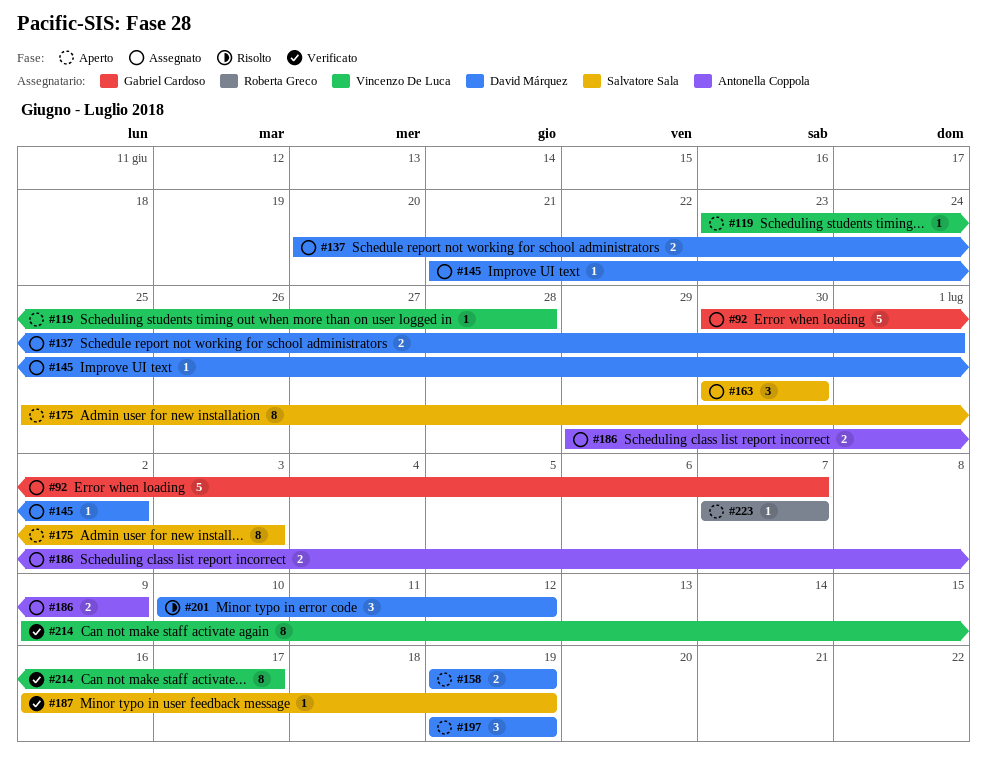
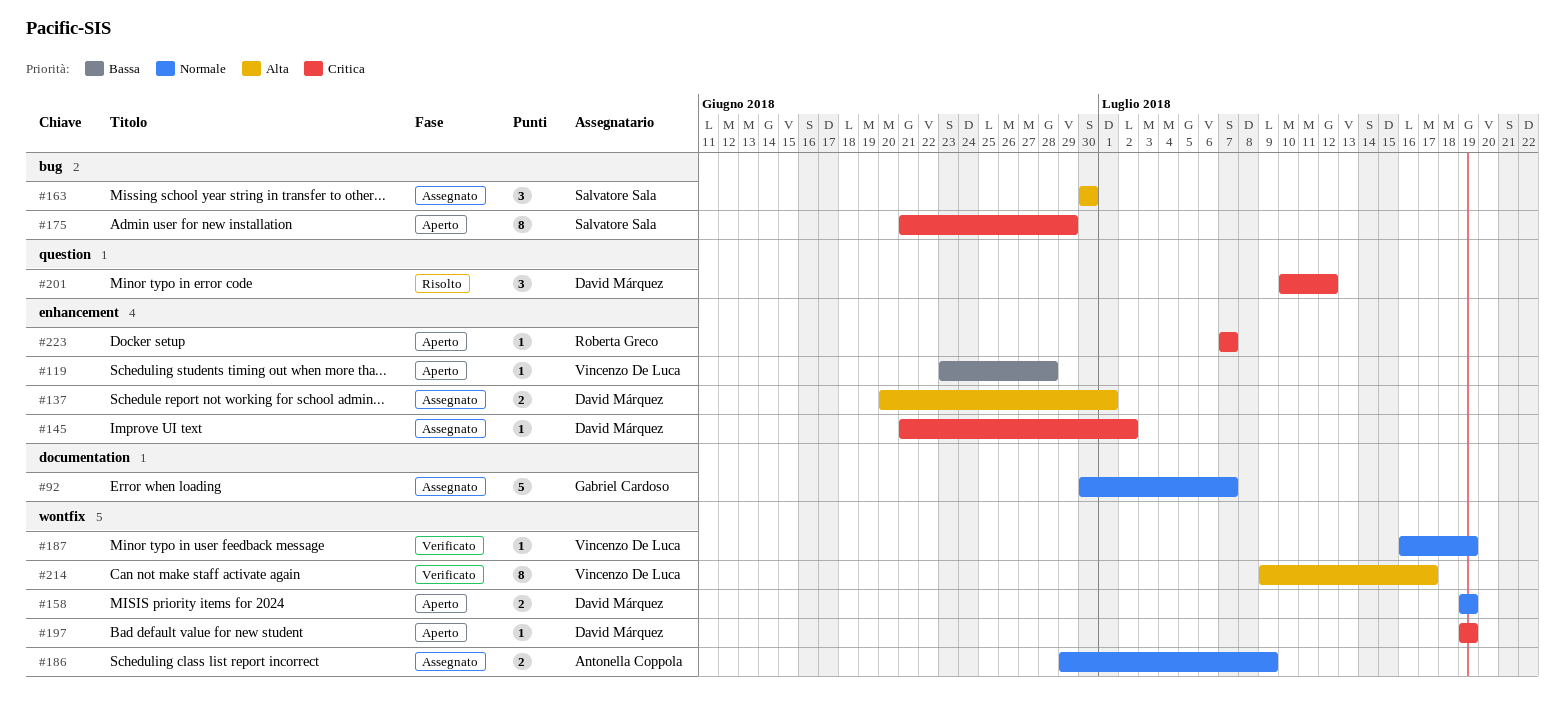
#175, start: Jun 25 -> Jun 21
#175, due: Jul 3 -> Jun 29
#187, owner: Salvatore Sala -> Vincenzo De Luca
#197, estimate: 3 -> 1

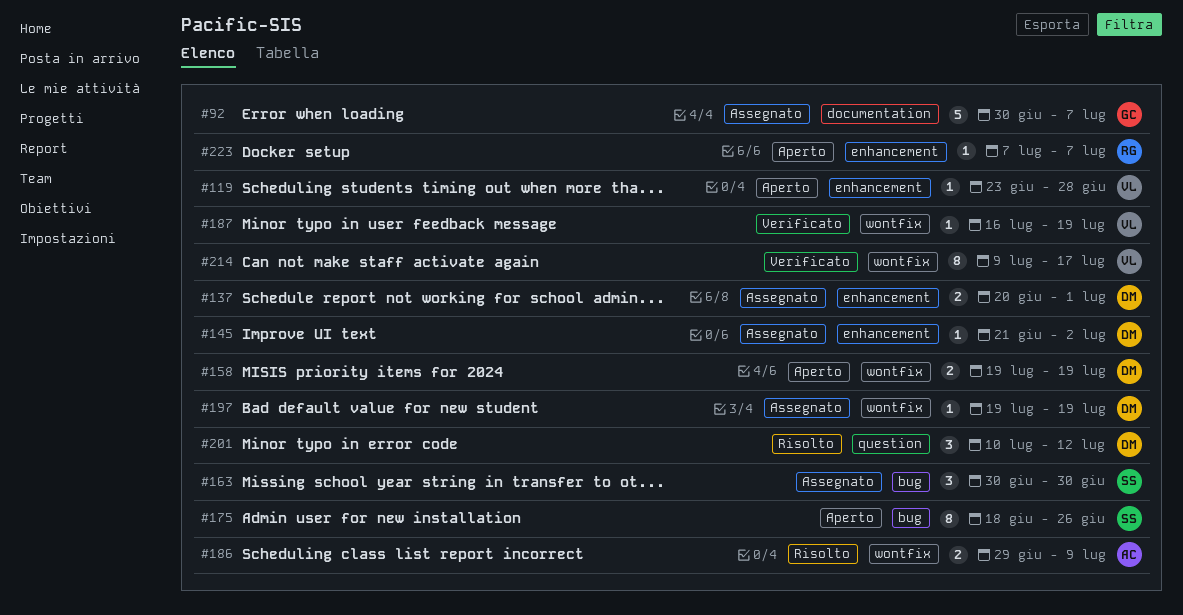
#175, start: Jun 21 -> Jun 18
#175, due: Jun 29 -> Jun 26
#186, status: Assegnato -> Risolto
#197, status: Aperto -> Assegnato

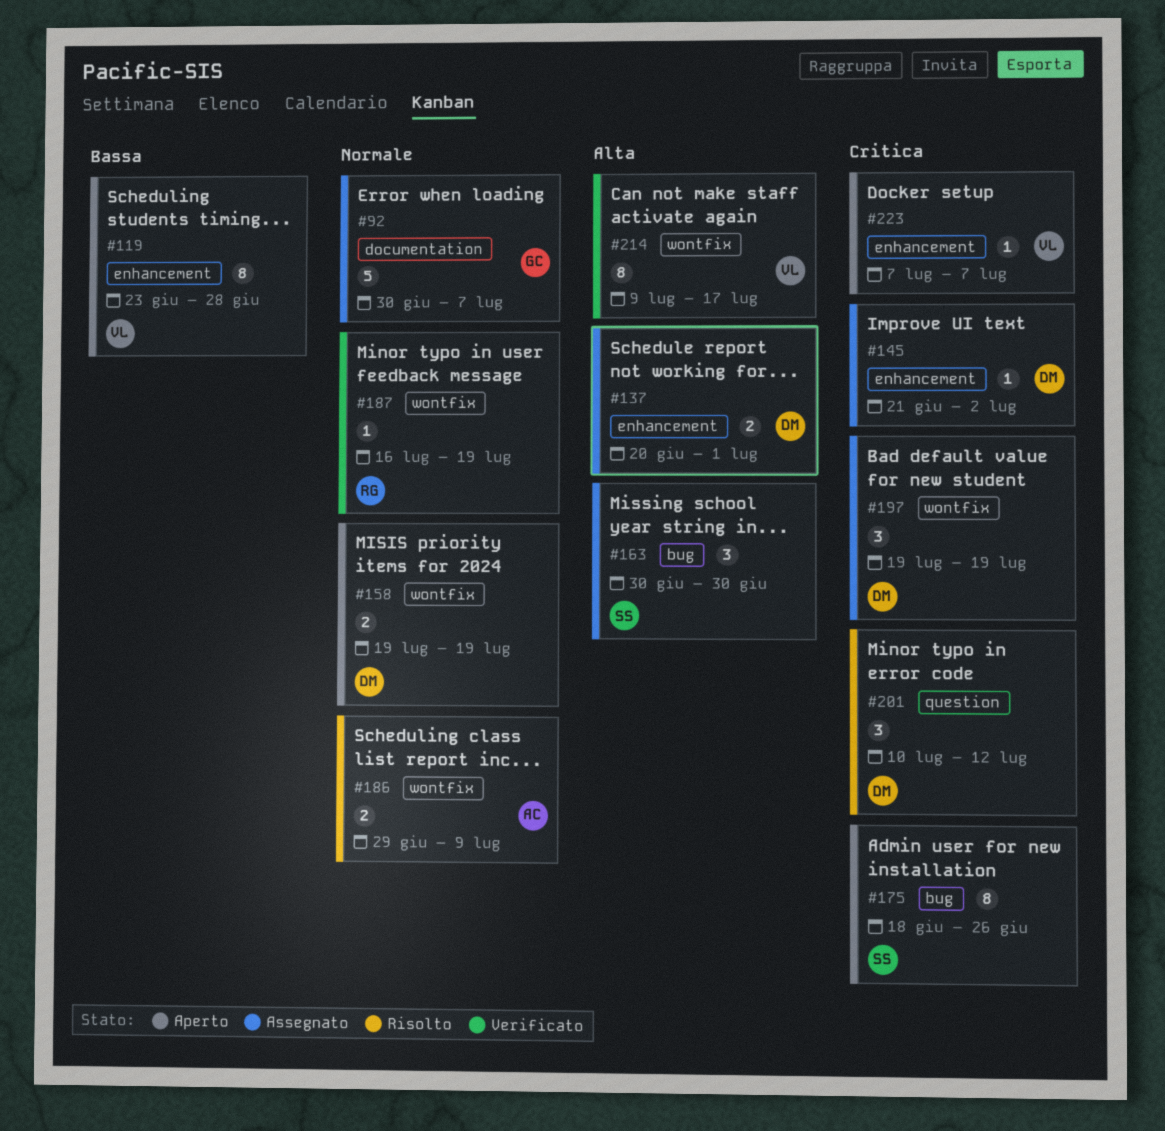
#119, estimate: 1 -> 8
#187, owner: VL -> RG
#197, estimate: 1 -> 3
#223, owner: RG -> VL

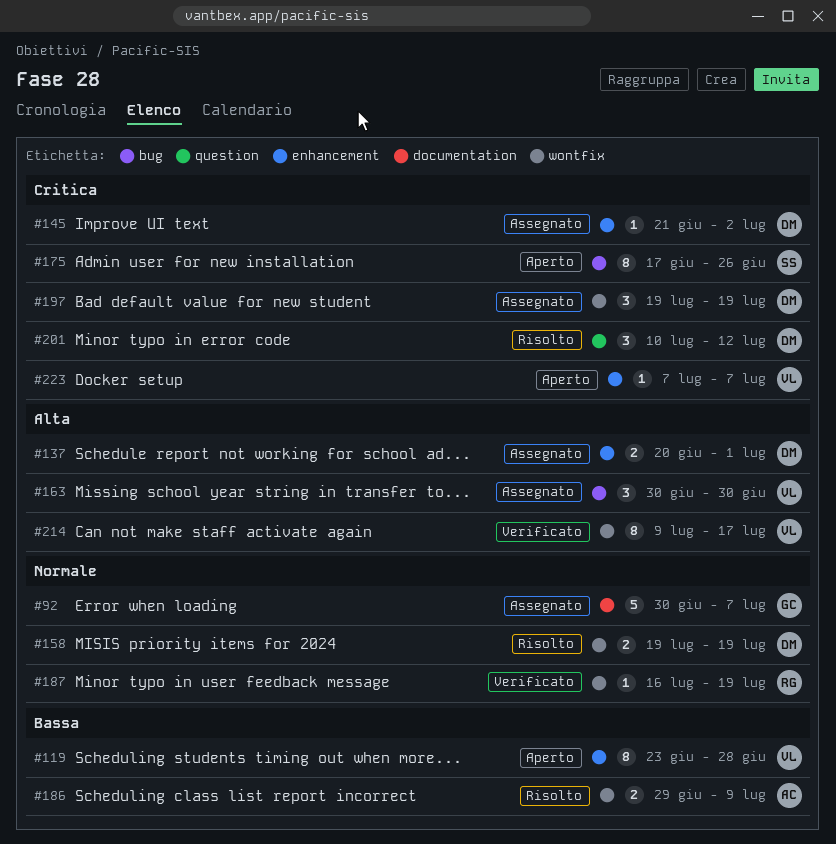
#158, status: Aperto -> Risolto
#163, owner: SS -> VL
#175, start: Jun 18 -> Jun 17
#186, priority: Normale -> Bassa

